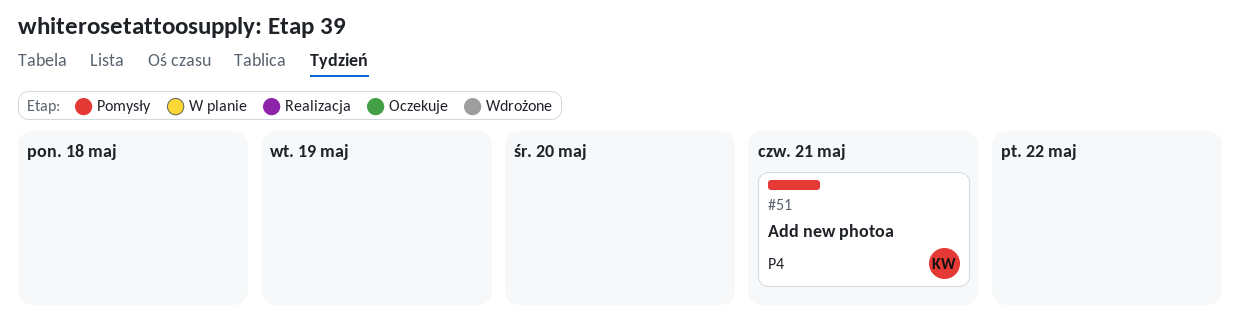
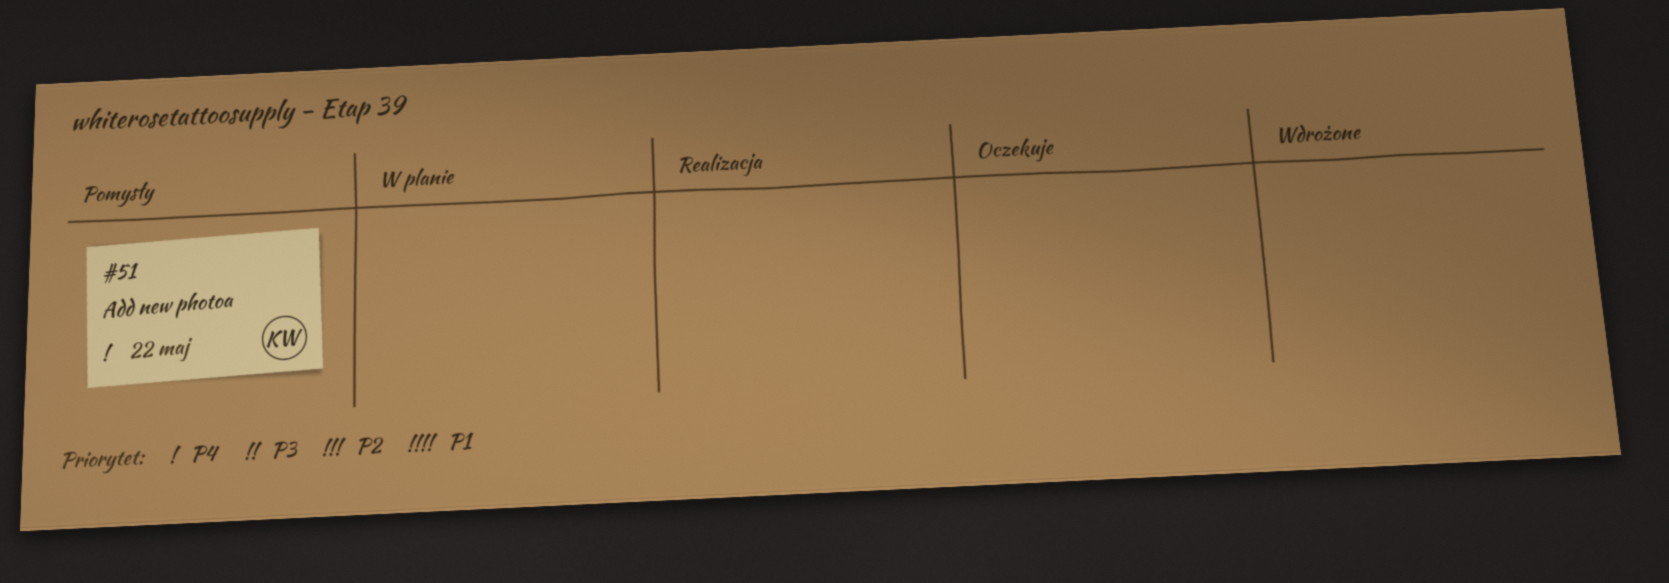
#51, due: May 21 -> May 22

